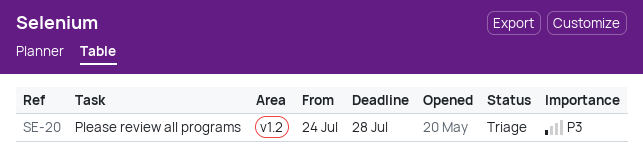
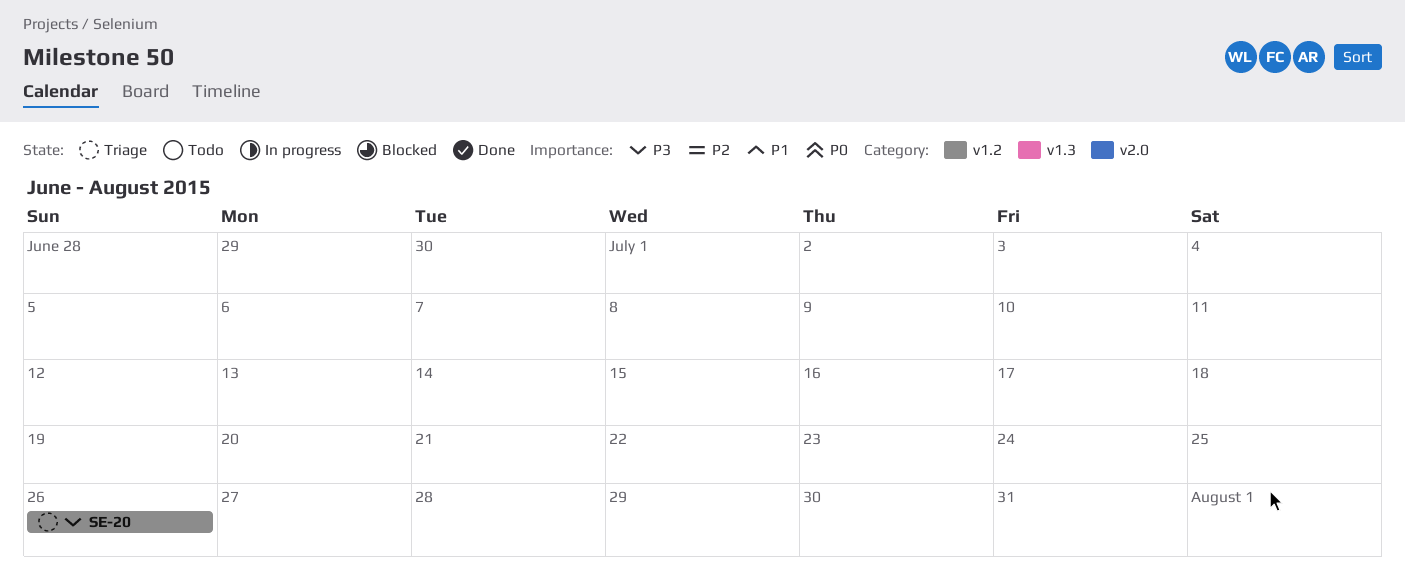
SE-20, start: Jul 24 -> Jul 26
SE-20, due: Jul 28 -> Jul 26

